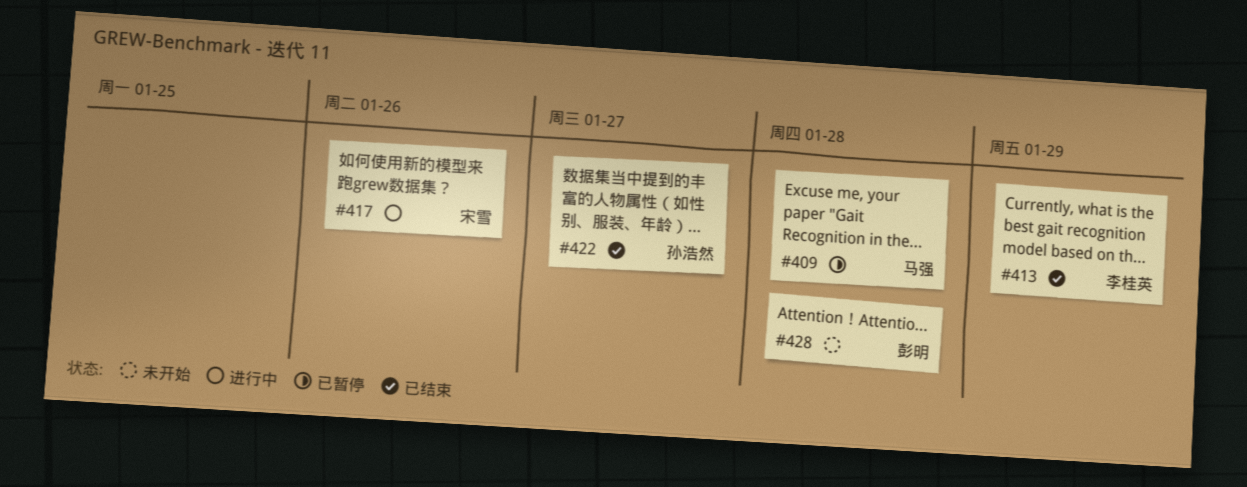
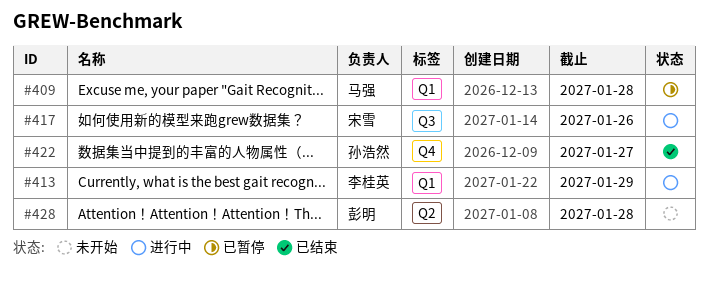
#413, status: 已结束 -> 进行中

